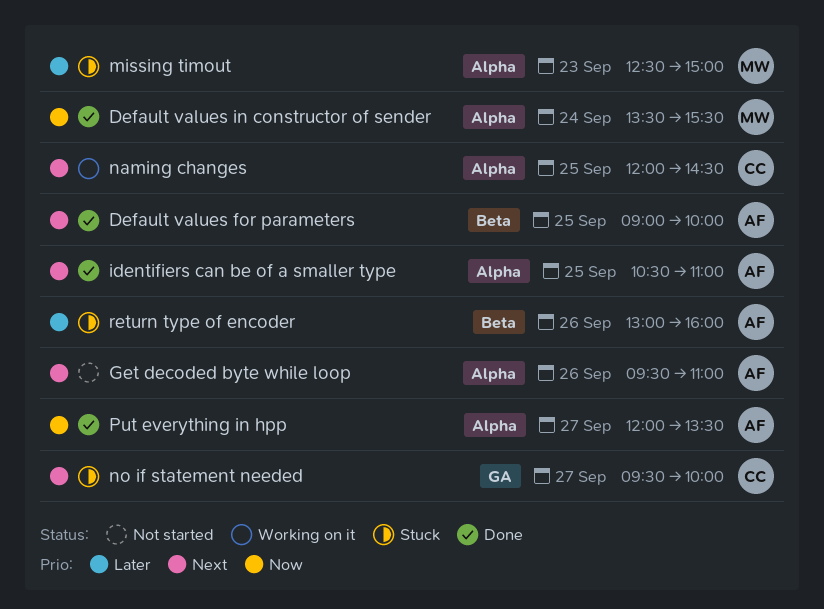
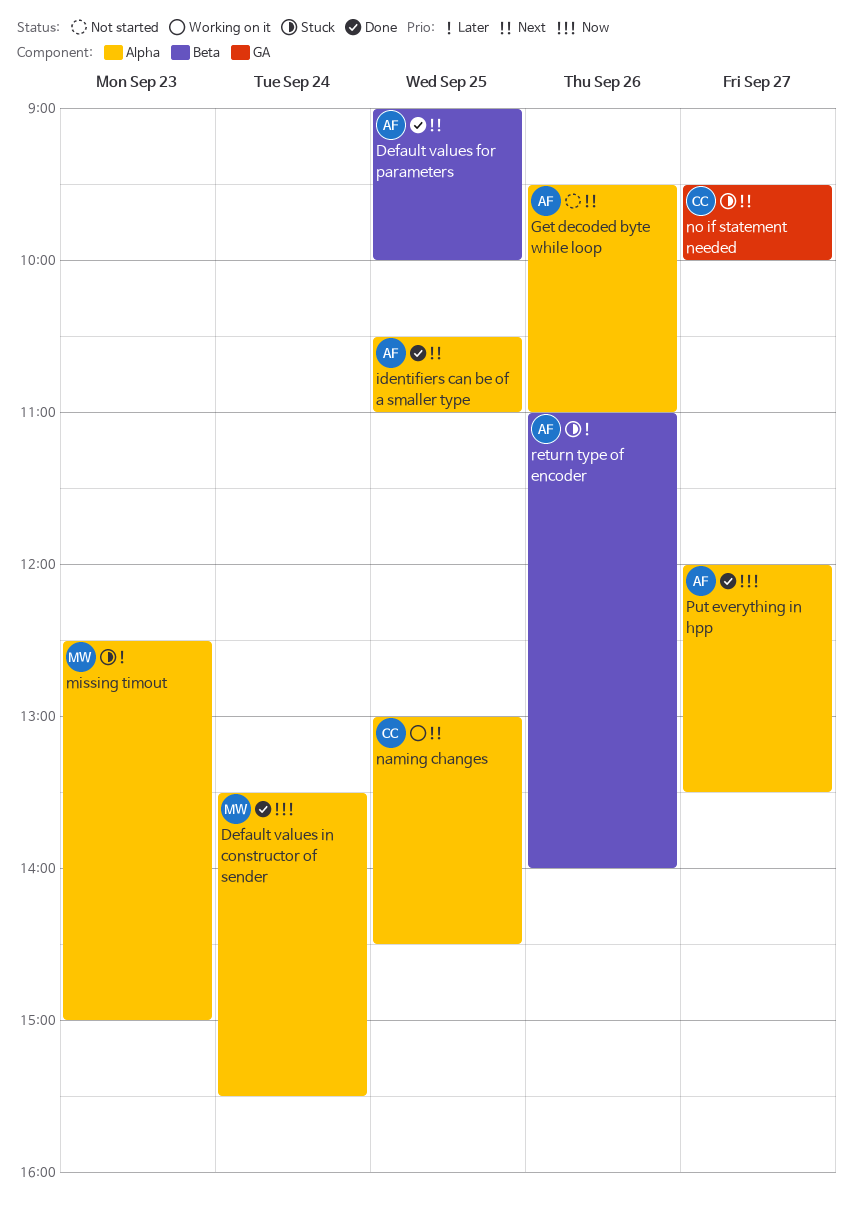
naming changes, begins: 12:00 -> 13:00
return type of encoder, begins: 13:00 -> 11:00
return type of encoder, ends: 16:00 -> 14:00

